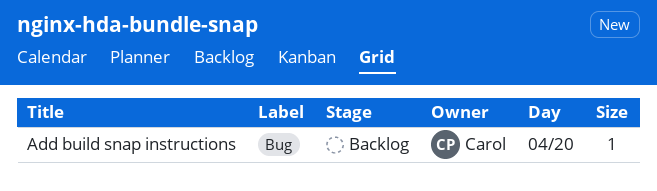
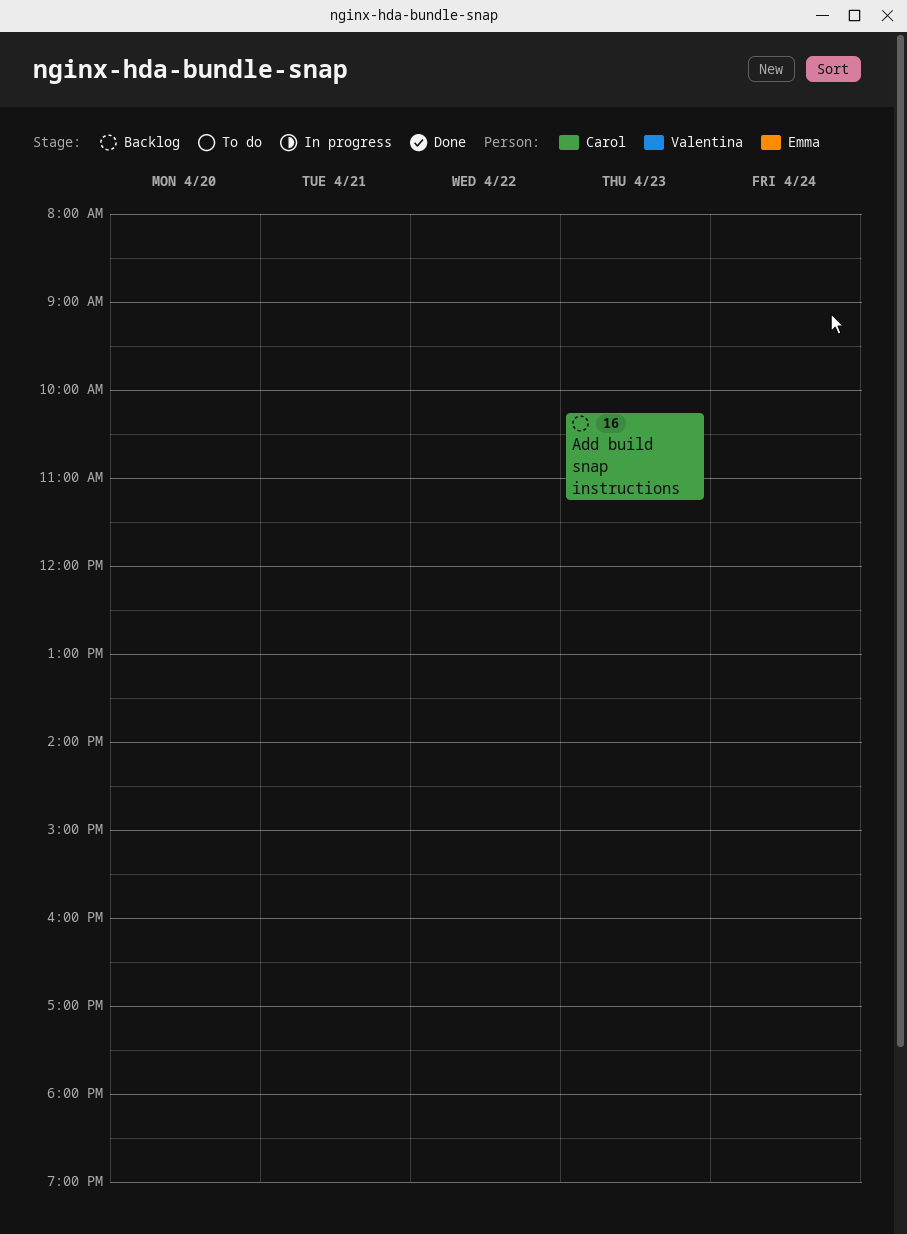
Add build snap instructions, estimate: 1 -> 16
Add build snap instructions, day: Apr 20 -> Apr 23

